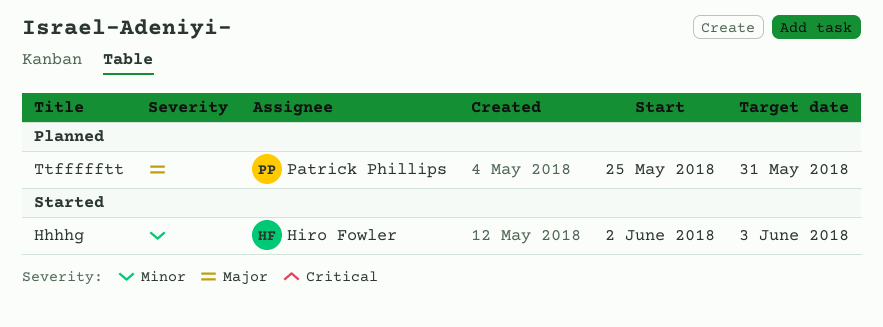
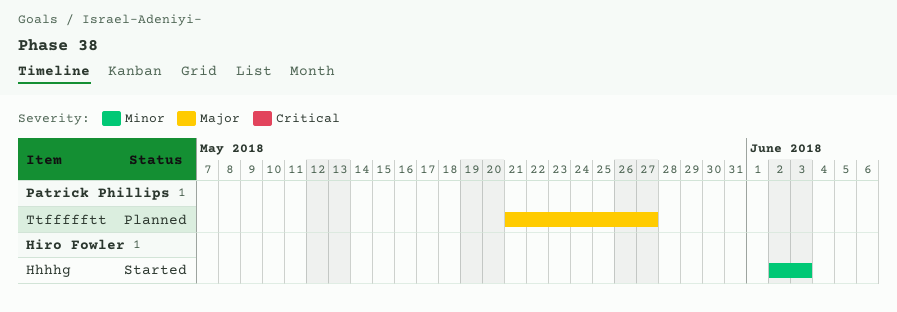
Ttffffftt, start: May 25 -> May 21
Ttffffftt, due: May 31 -> May 27

